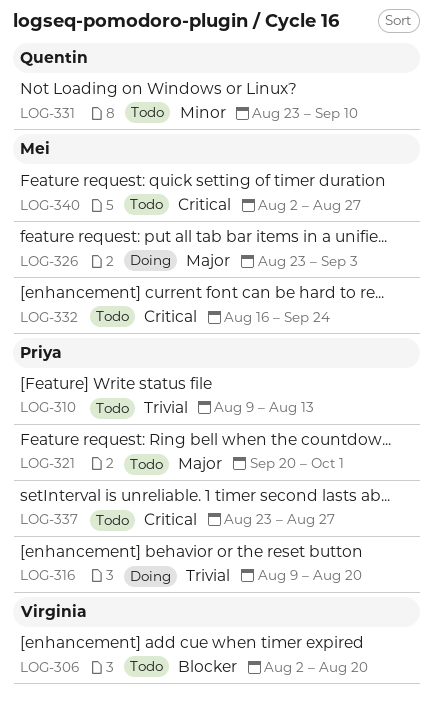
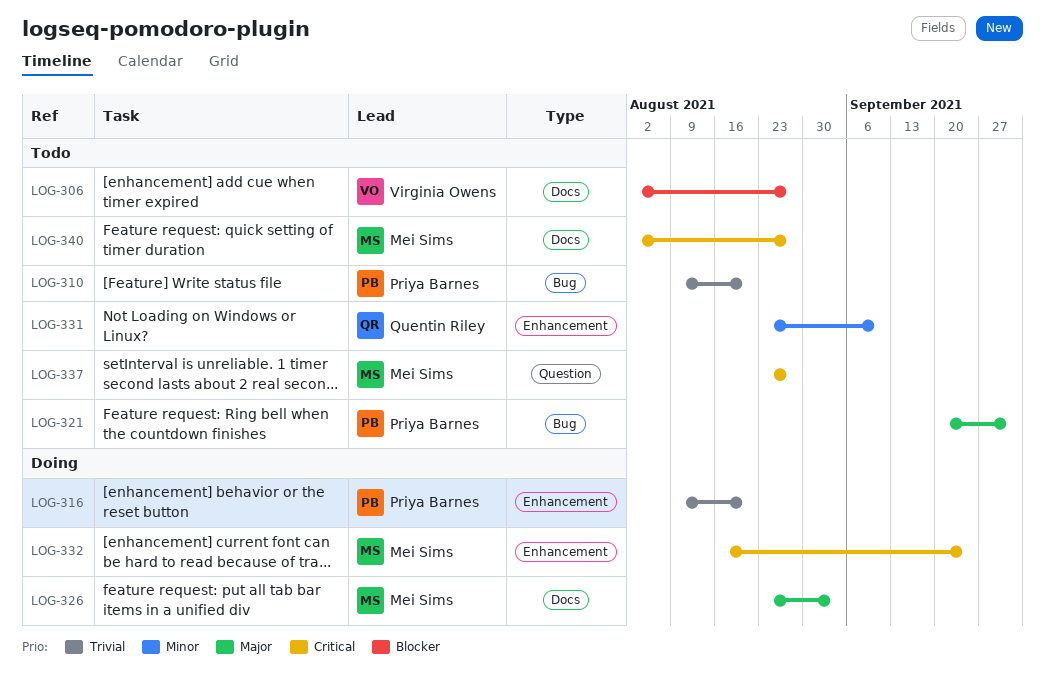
LOG-306, due: Aug 20 -> Aug 27
LOG-310, due: Aug 13 -> Aug 20
LOG-332, status: Todo -> Doing
LOG-337, owner: Priya Barnes -> Mei Sims

